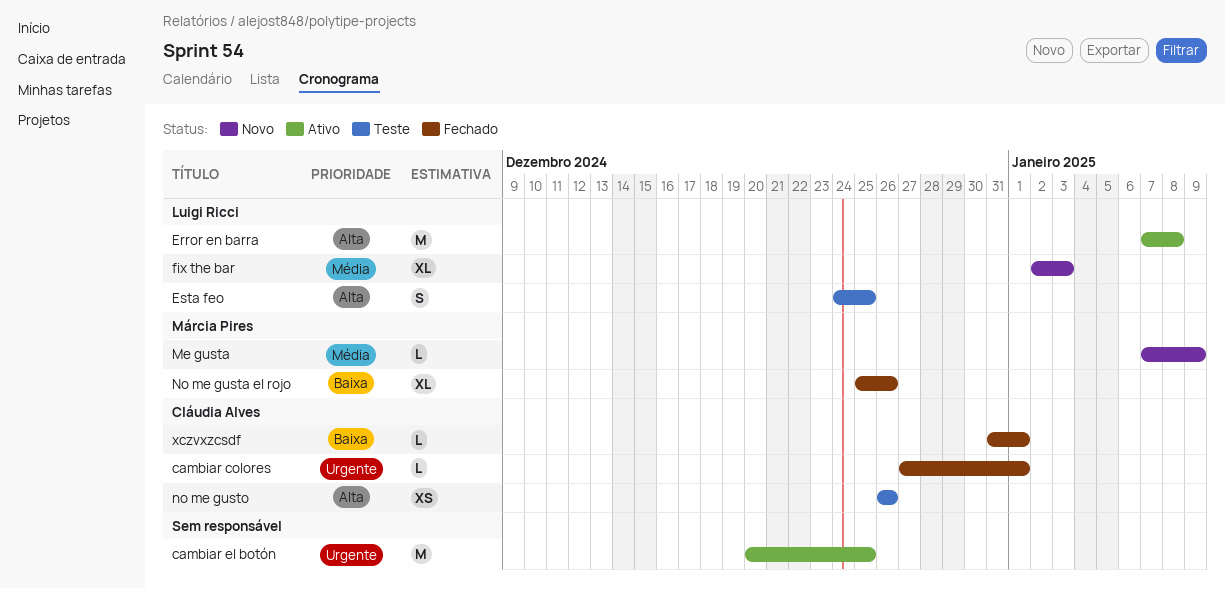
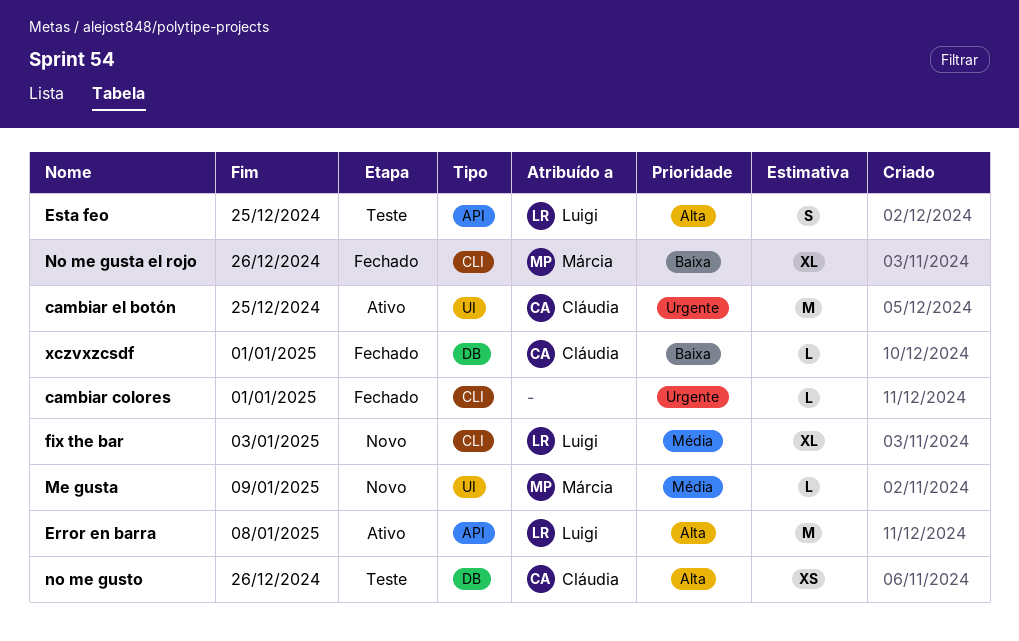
cambiar colores, owner: Cláudia Alves -> none
cambiar el botón, owner: none -> Cláudia Alves

